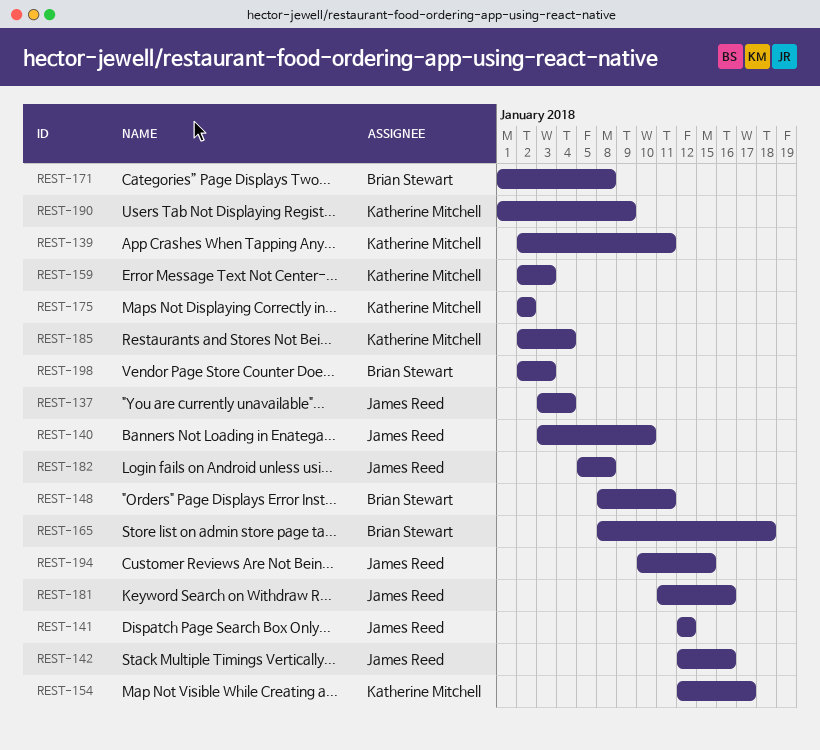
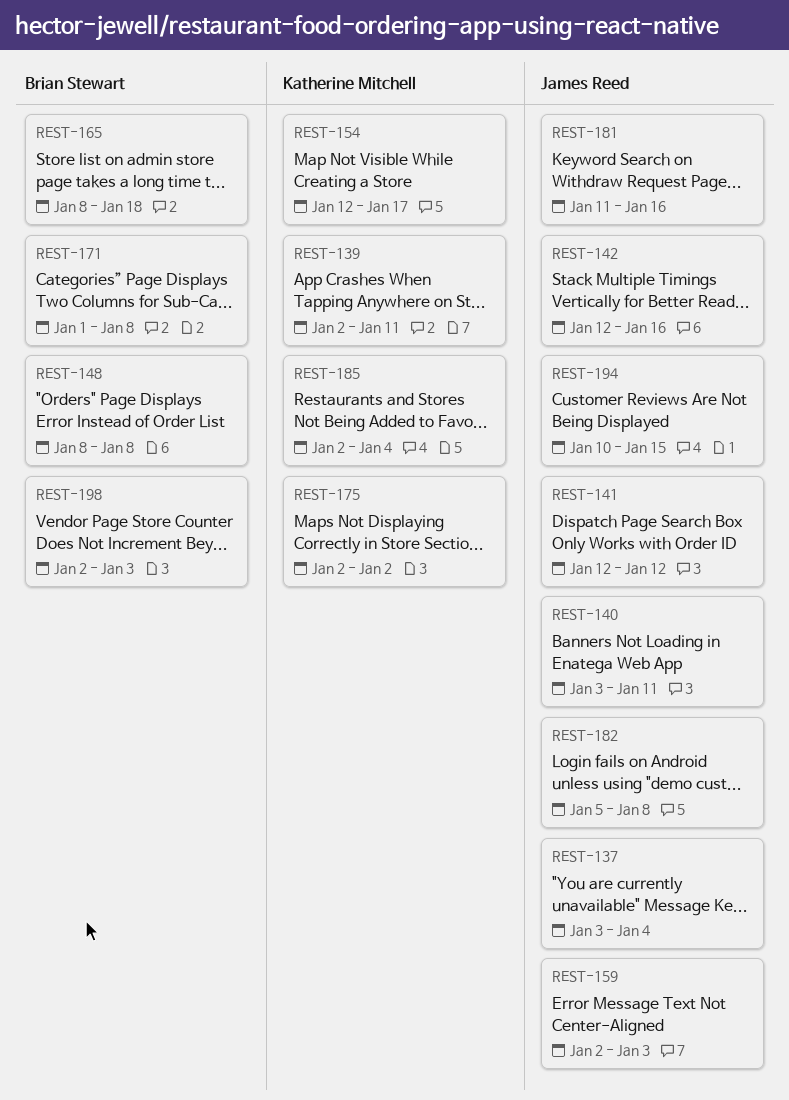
REST-140, due: Jan 10 -> Jan 11
REST-148, due: Jan 11 -> Jan 8
REST-159, owner: Katherine Mitchell -> James Reed
REST-190: present -> none

